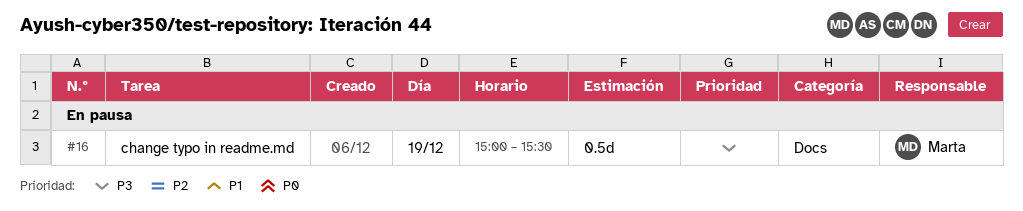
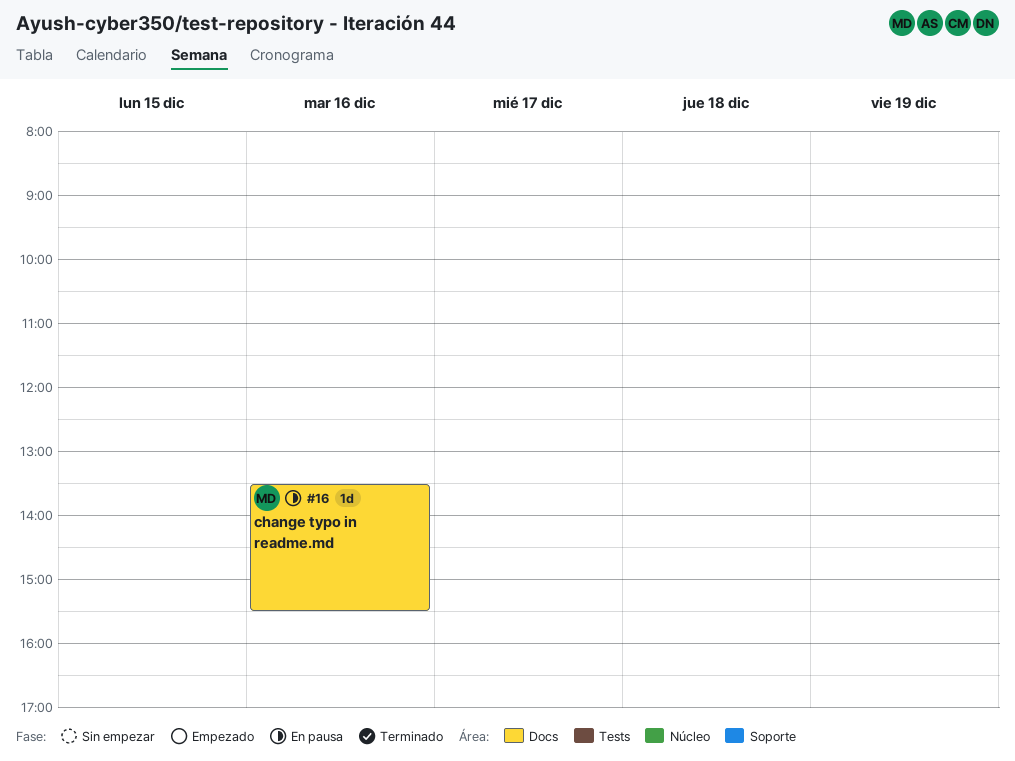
#16, estimate: 0.5d -> 1d
#16, day: Dec 19 -> Dec 16
#16, begins: 15:00 -> 13:30

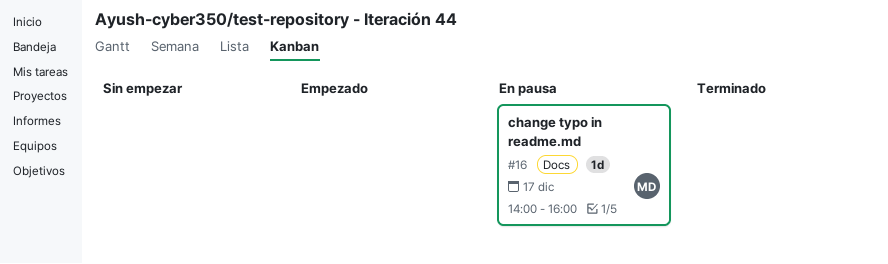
#16, day: Dec 16 -> Dec 17
#16, begins: 13:30 -> 14:00
#16, ends: 15:30 -> 16:00

